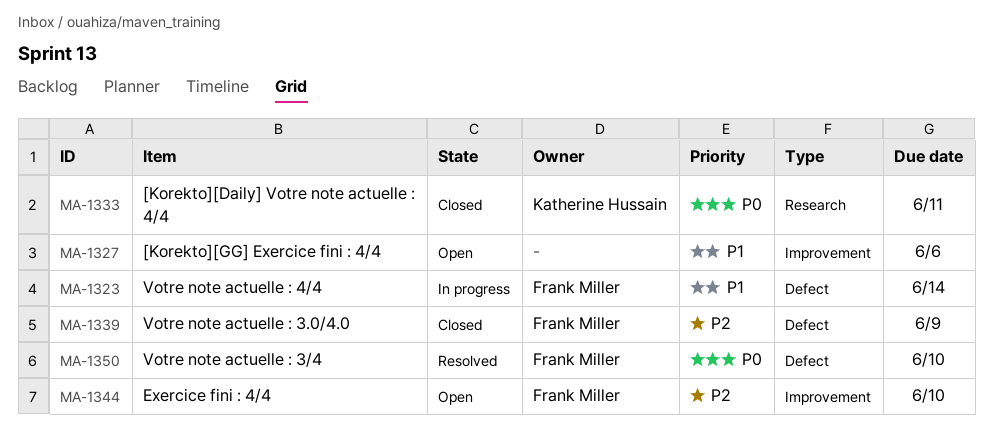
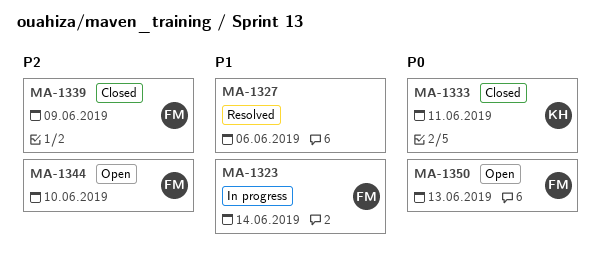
MA-1327, status: Open -> Resolved
MA-1350, status: Resolved -> Open
MA-1350, due: Jun 10 -> Jun 13

